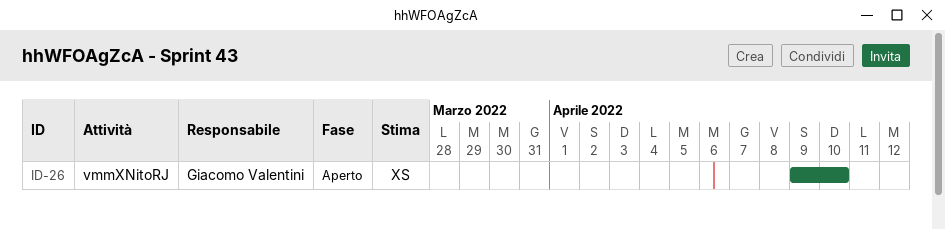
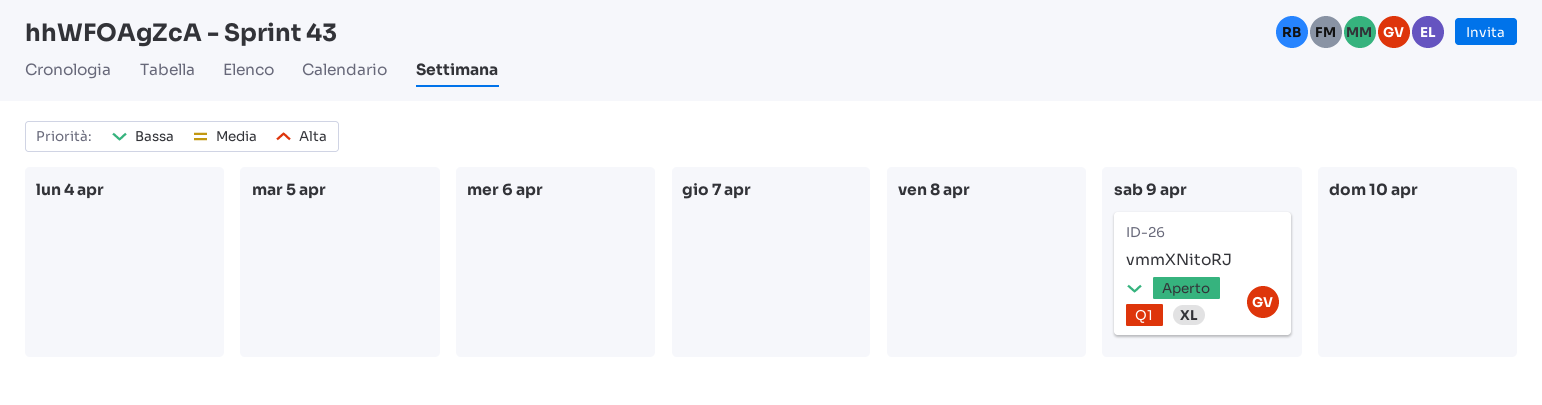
ID-26, estimate: XS -> XL
ID-26, due: Apr 10 -> Apr 9

